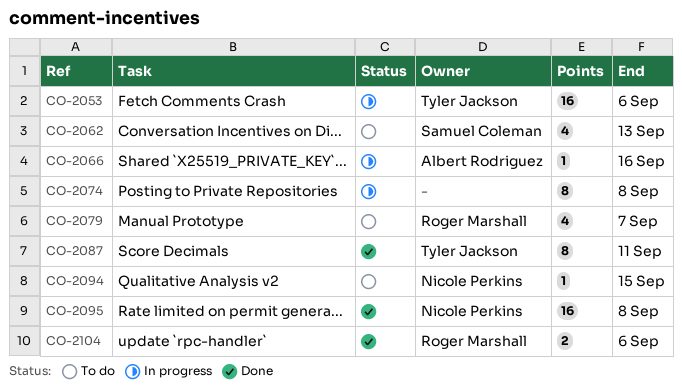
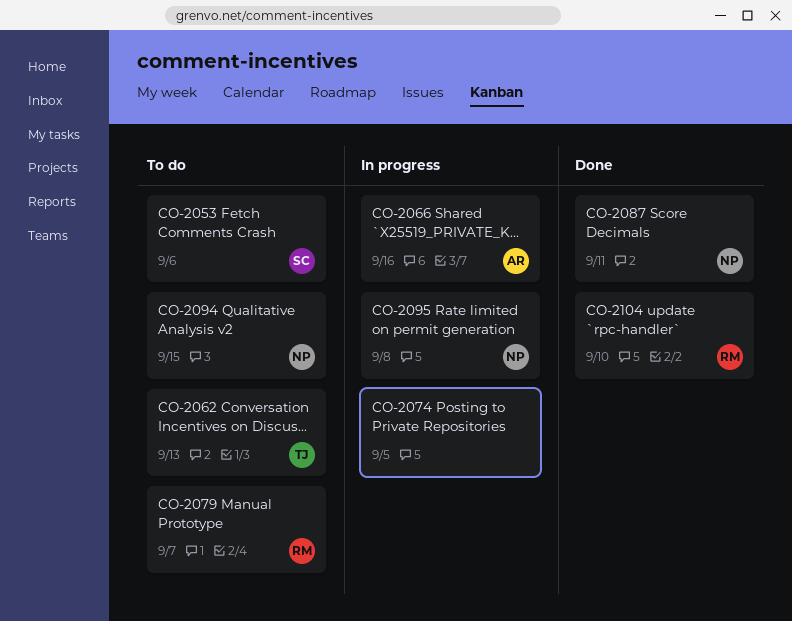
CO-2053, status: In progress -> To do
CO-2053, owner: Tyler Jackson -> Samuel Coleman
CO-2062, owner: Samuel Coleman -> Tyler Jackson
CO-2074, due: Sep 8 -> Sep 5
CO-2087, owner: Tyler Jackson -> Nicole Perkins
CO-2095, status: Done -> In progress
CO-2104, due: Sep 6 -> Sep 10

